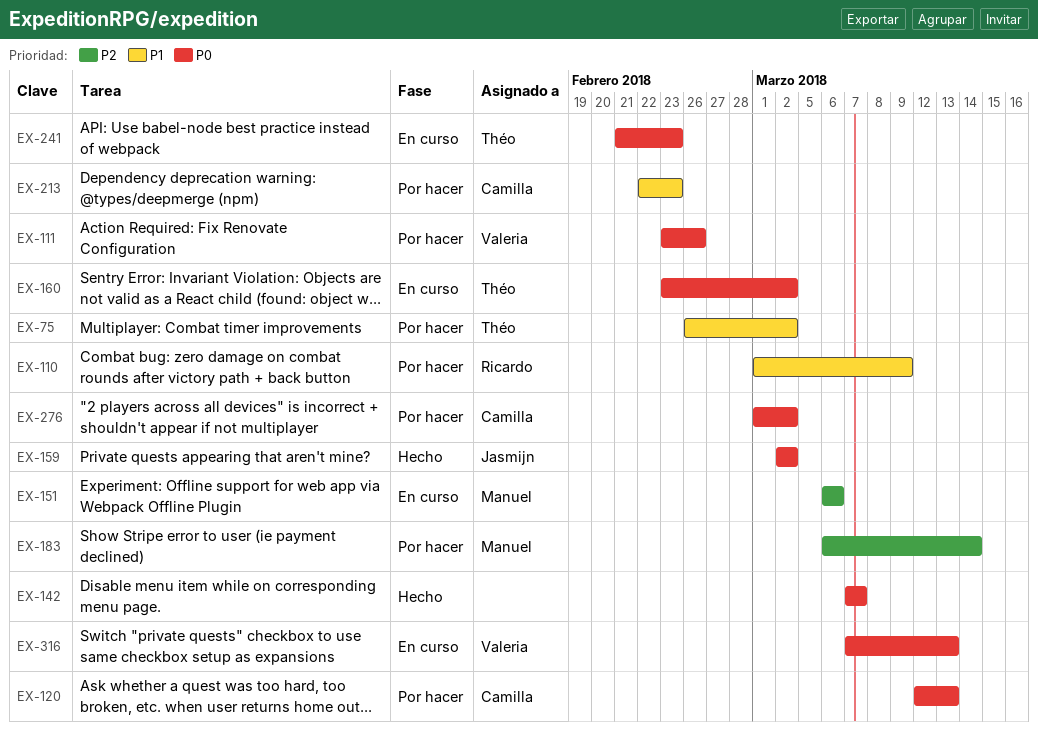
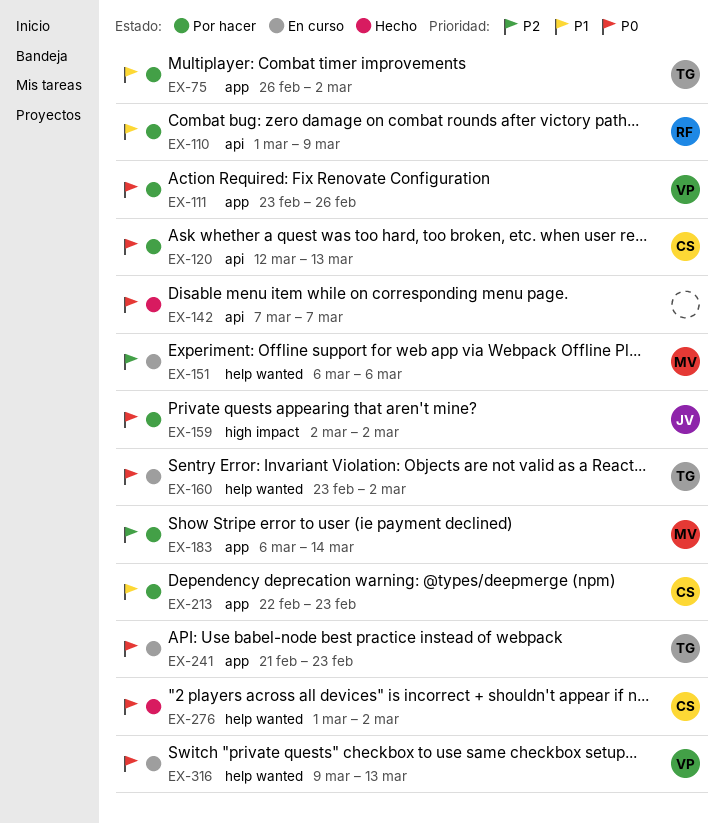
EX-159, status: Hecho -> Por hacer
EX-276, status: Por hacer -> Hecho
EX-316, start: Mar 7 -> Mar 9

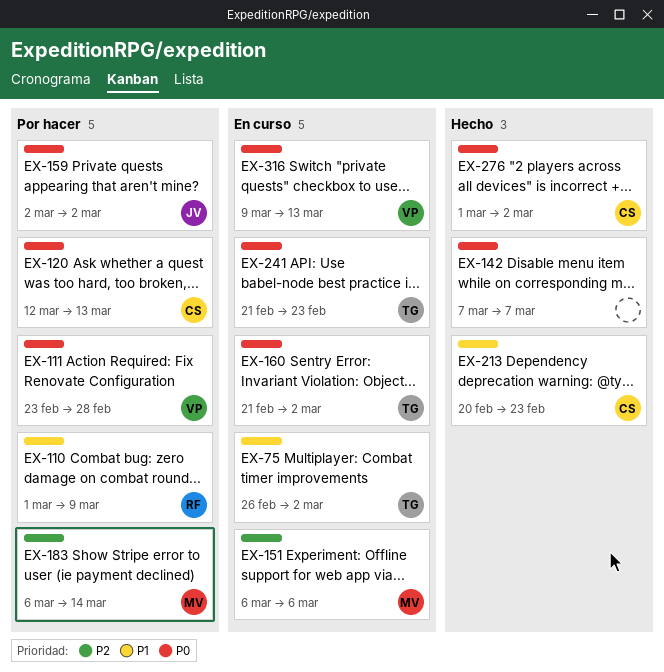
EX-75, status: Por hacer -> En curso
EX-111, due: Feb 26 -> Feb 28
EX-160, start: Feb 23 -> Feb 21
EX-213, status: Por hacer -> Hecho
EX-213, start: Feb 22 -> Feb 20

